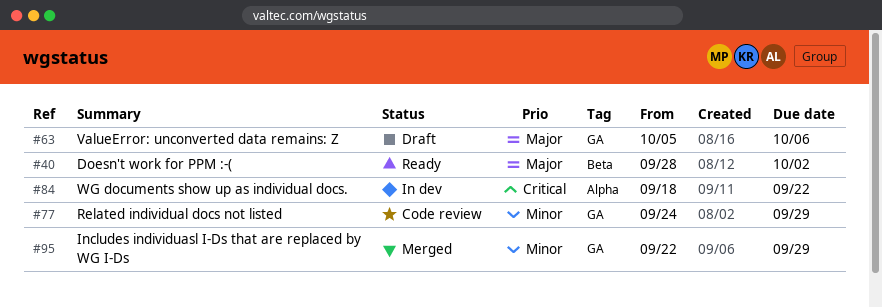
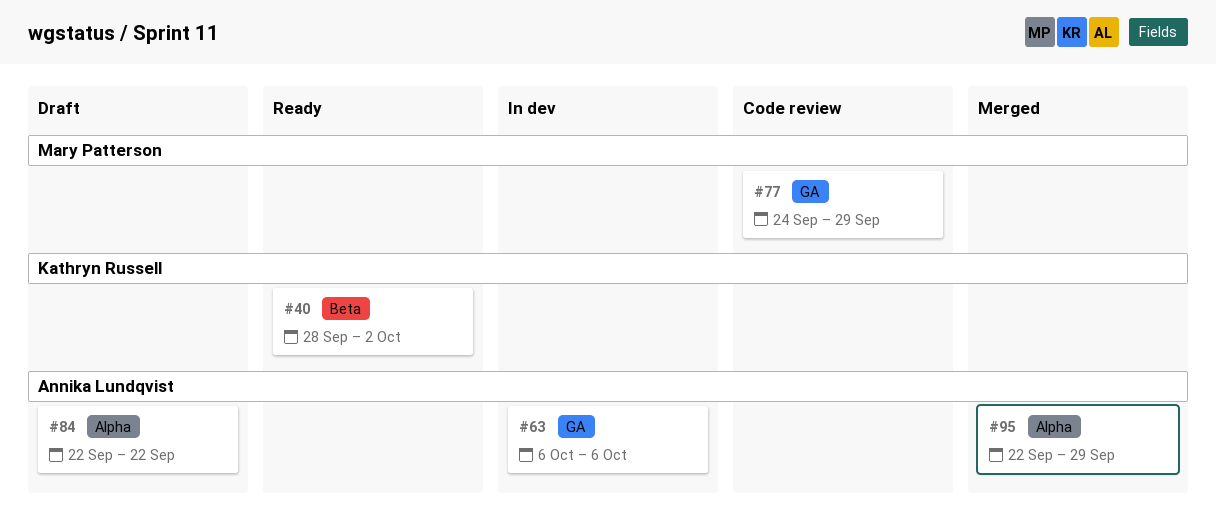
#63, status: Draft -> In dev
#63, start: Oct 5 -> Oct 6
#84, status: In dev -> Draft
#84, start: Sep 18 -> Sep 22
#95, label: GA -> Alpha

